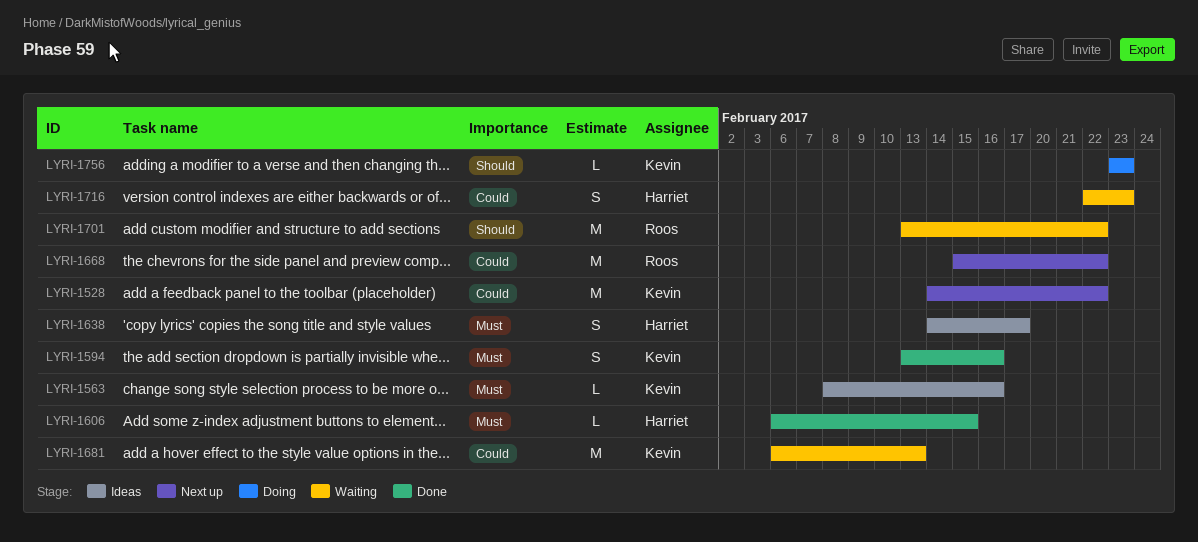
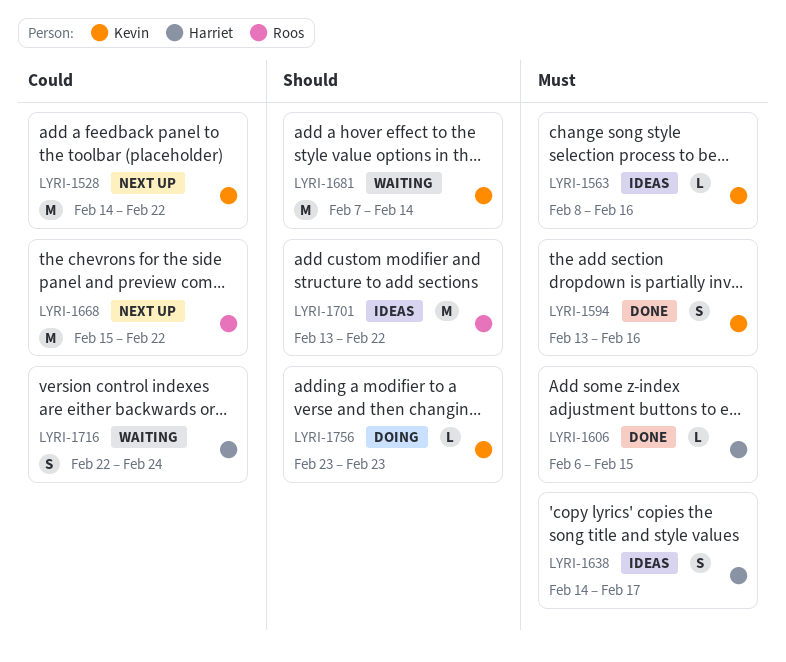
LYRI-1681, priority: Could -> Should
LYRI-1681, start: Feb 6 -> Feb 7
LYRI-1681, due: Feb 13 -> Feb 14
LYRI-1701, status: Waiting -> Ideas
LYRI-1716, due: Feb 23 -> Feb 24

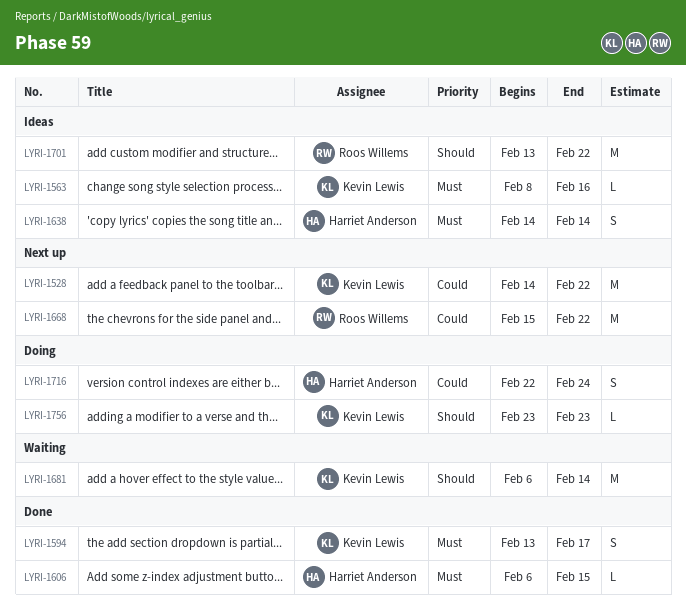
LYRI-1594, due: Feb 16 -> Feb 17
LYRI-1638, due: Feb 17 -> Feb 14
LYRI-1681, start: Feb 7 -> Feb 6
LYRI-1716, status: Waiting -> Doing

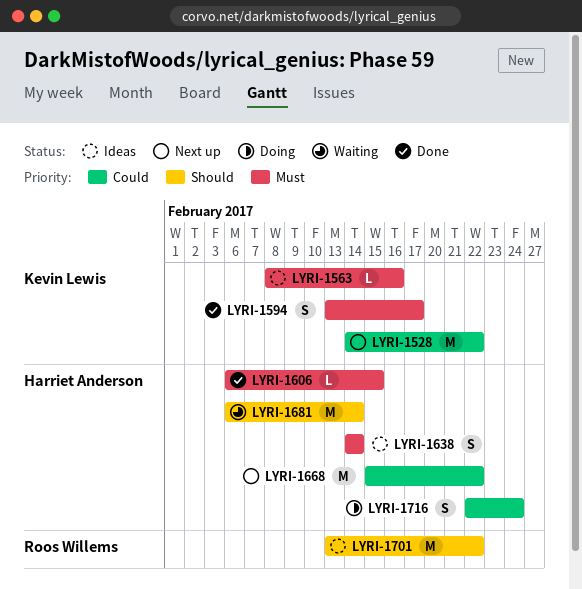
LYRI-1668, owner: Roos Willems -> Harriet Anderson
LYRI-1681, owner: Kevin Lewis -> Harriet Anderson
LYRI-1756: present -> none

